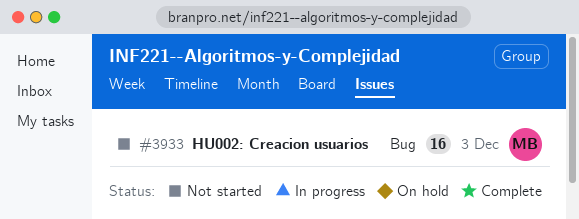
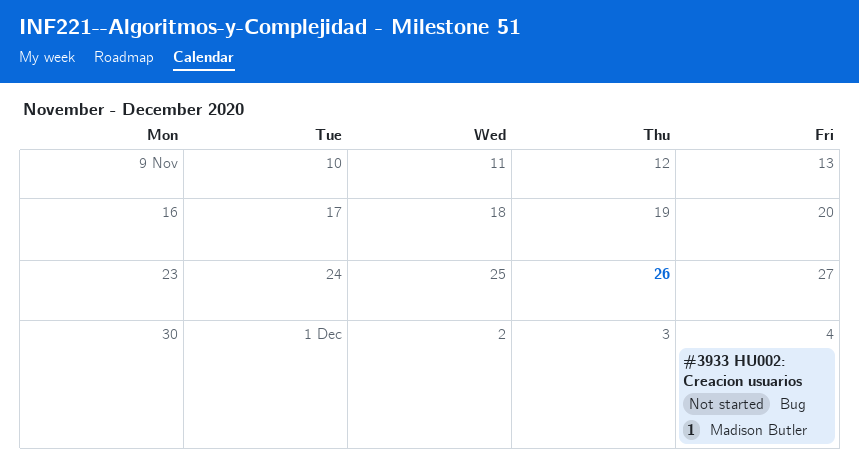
#3933, estimate: 16 -> 1
#3933, due: Dec 3 -> Dec 4

